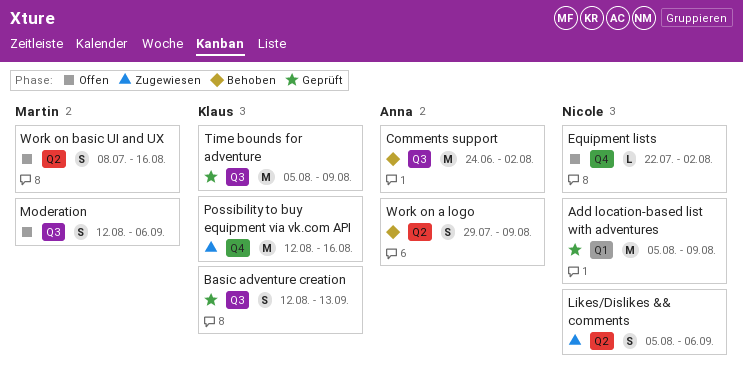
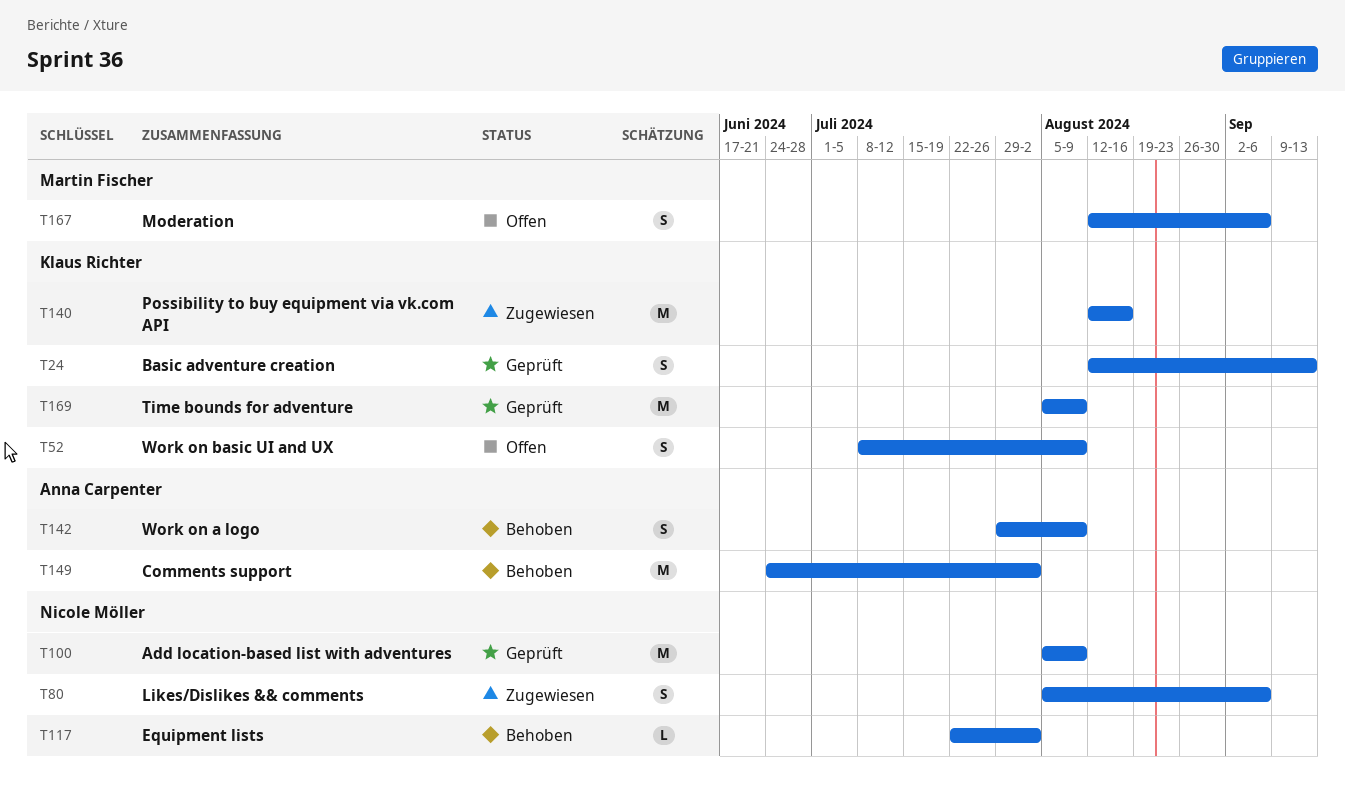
Equipment lists, status: Offen -> Behoben
Work on basic UI and UX, owner: Martin Fischer -> Klaus Richter
Work on basic UI and UX, due: Aug 16 -> Aug 9

